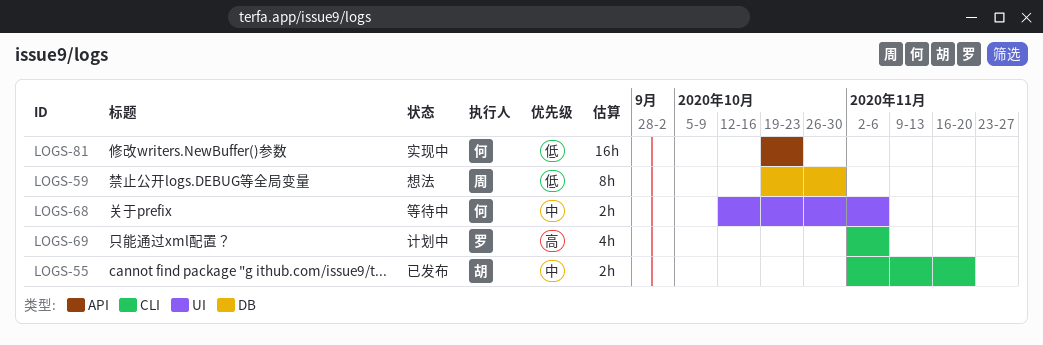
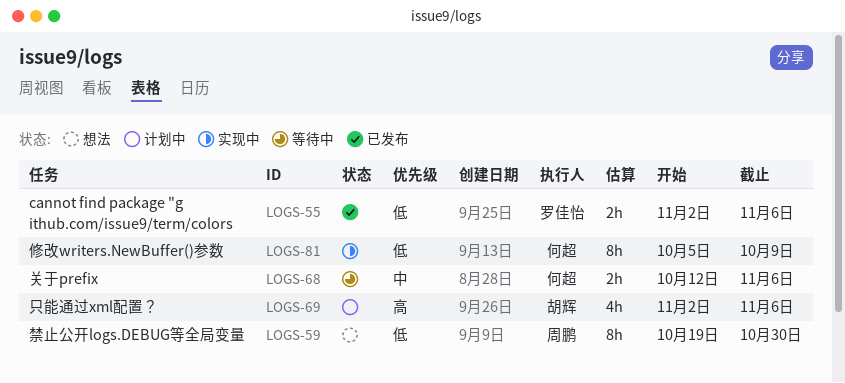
LOGS-55, owner: 胡辉 -> 罗佳怡
LOGS-55, priority: 中 -> 低
LOGS-55, due: Nov 20 -> Nov 6
LOGS-69, owner: 罗佳怡 -> 胡辉
LOGS-81, estimate: 16h -> 8h
LOGS-81, start: Oct 19 -> Oct 5
LOGS-81, due: Oct 23 -> Oct 9

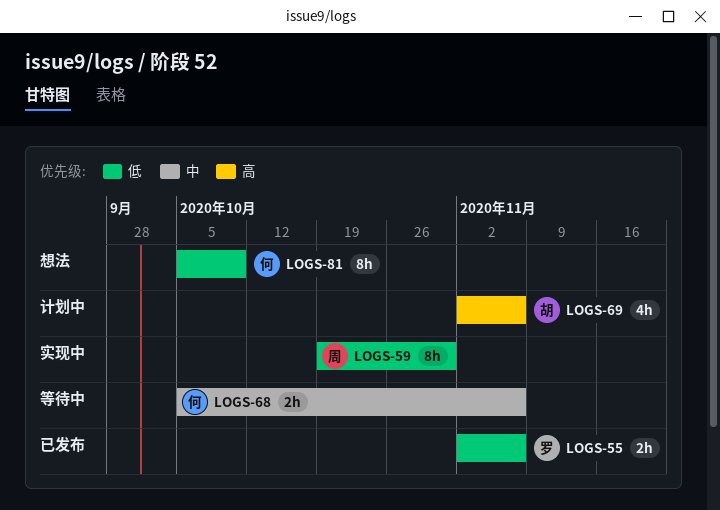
LOGS-59, status: 想法 -> 实现中
LOGS-68, start: Oct 12 -> Oct 5
LOGS-81, status: 实现中 -> 想法

